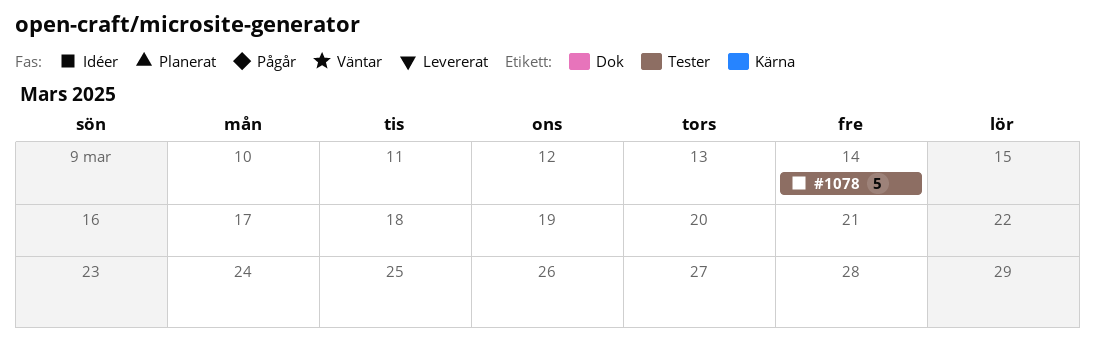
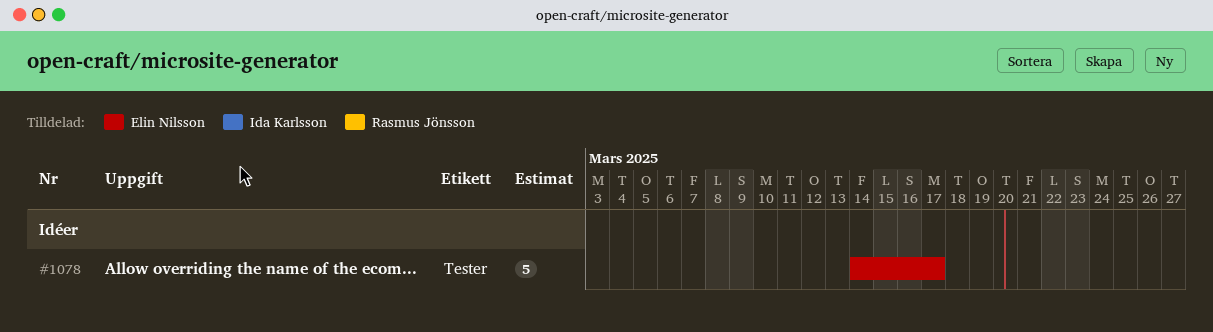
#1078, due: Mar 14 -> Mar 17

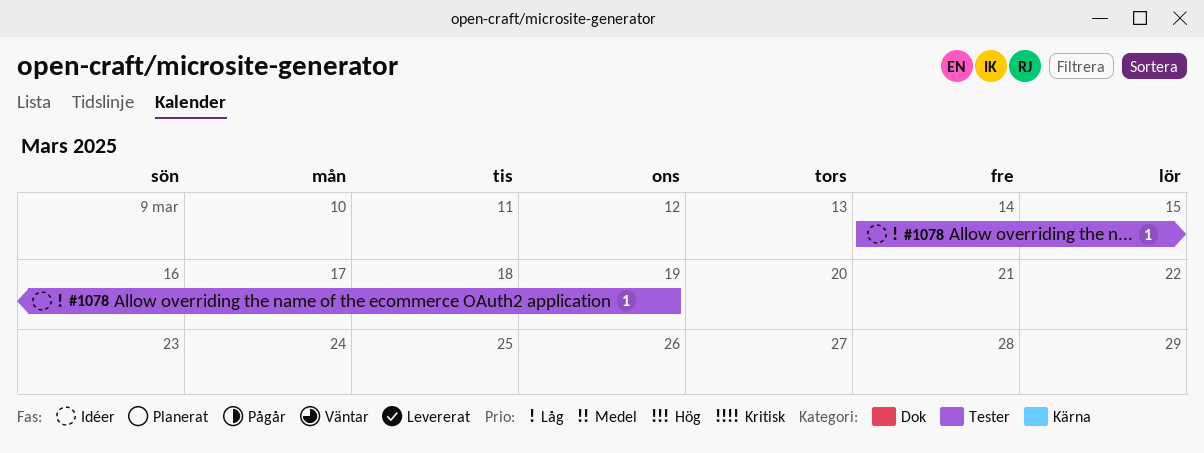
#1078, estimate: 5 -> 1
#1078, due: Mar 17 -> Mar 19

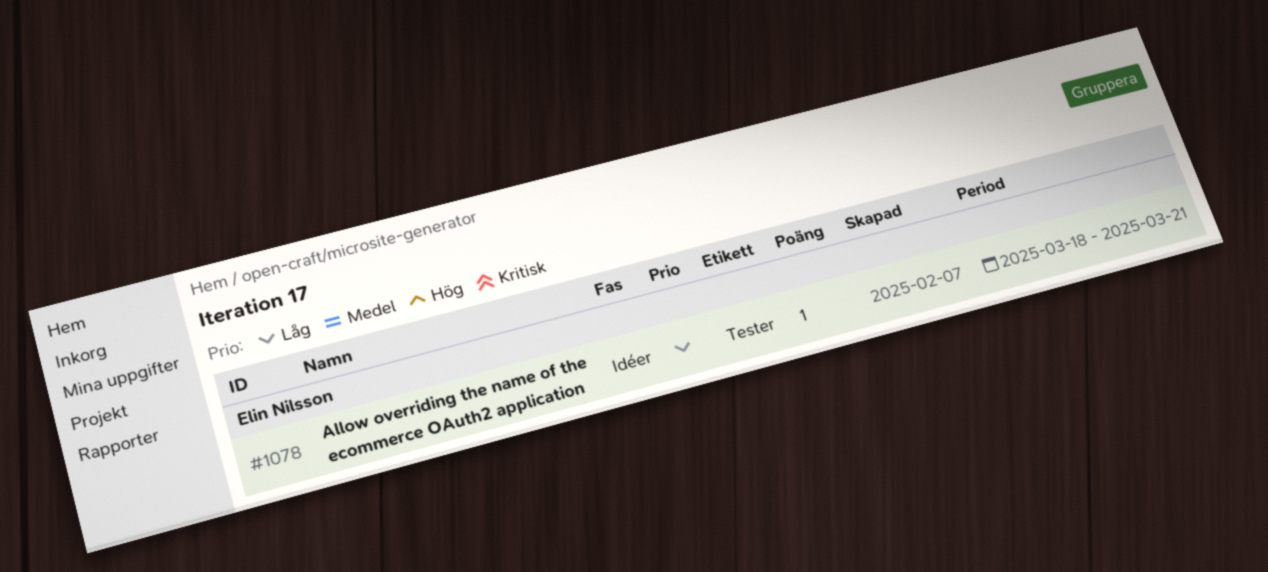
#1078, start: Mar 14 -> Mar 18
#1078, due: Mar 19 -> Mar 21

